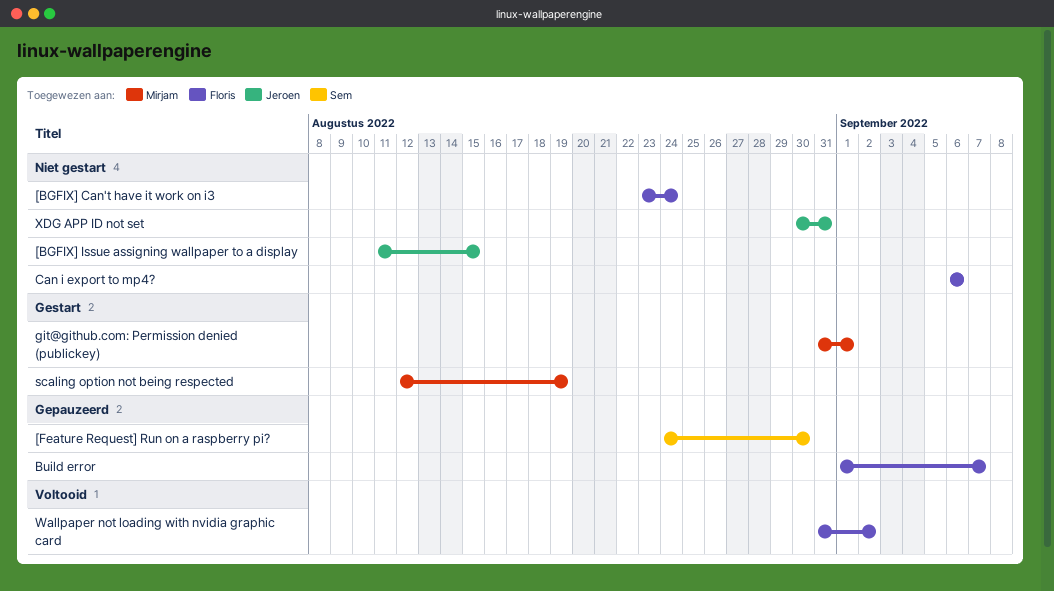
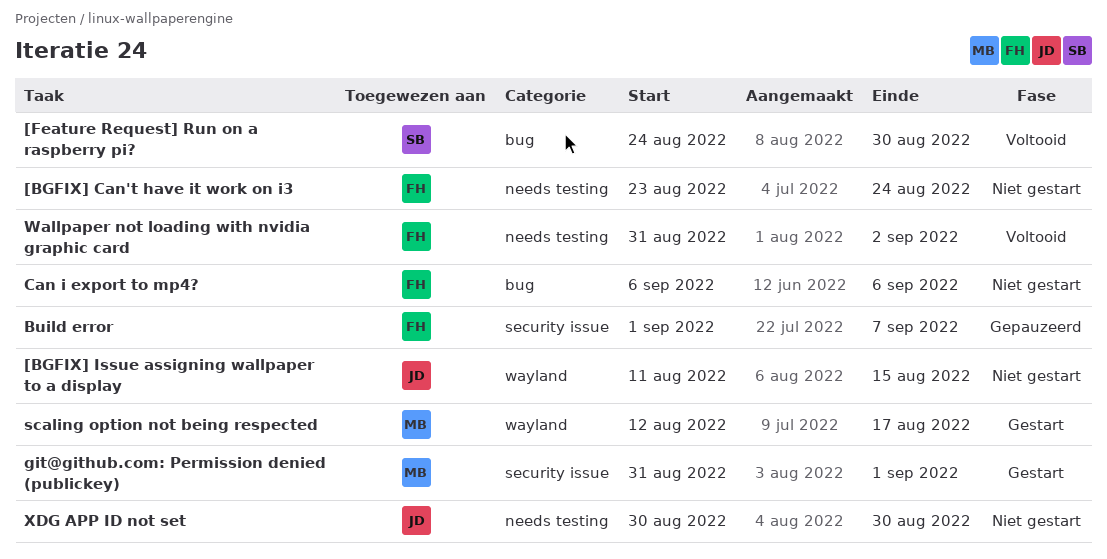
[Feature Request] Run on a raspberry pi?, status: Gepauzeerd -> Voltooid
scaling option not being respected, due: Aug 19 -> Aug 17
XDG APP ID not set, due: Aug 31 -> Aug 30

